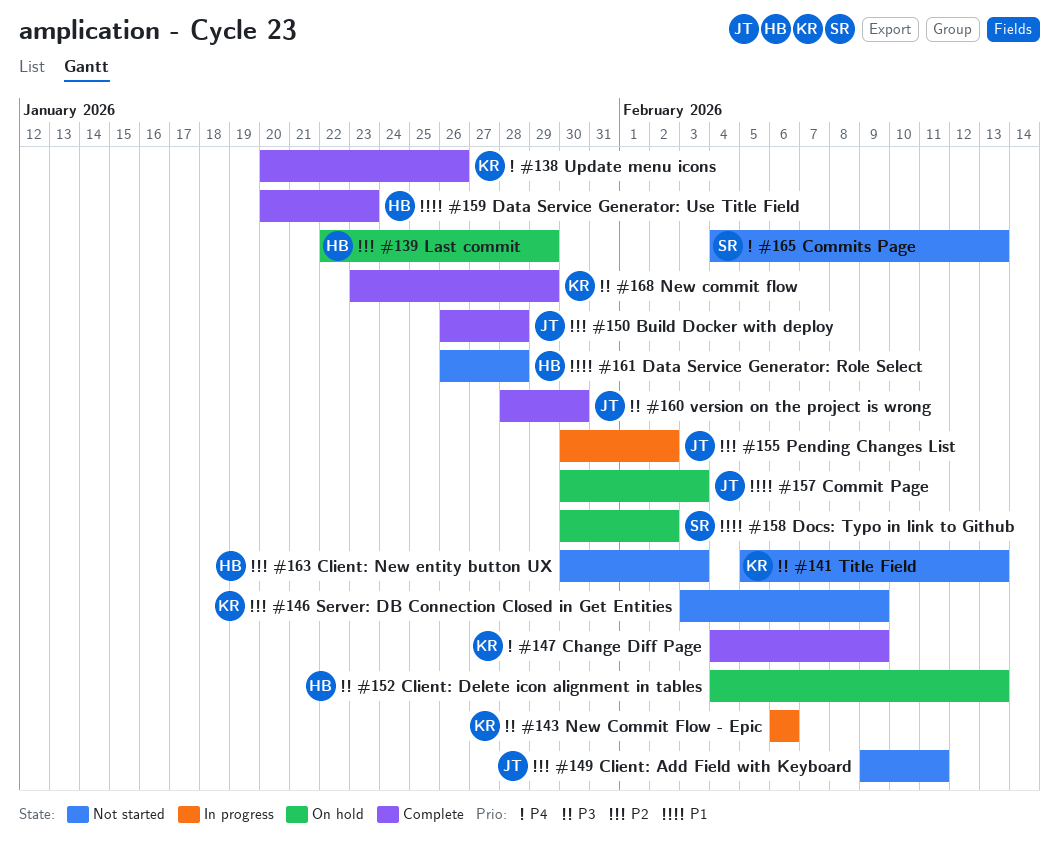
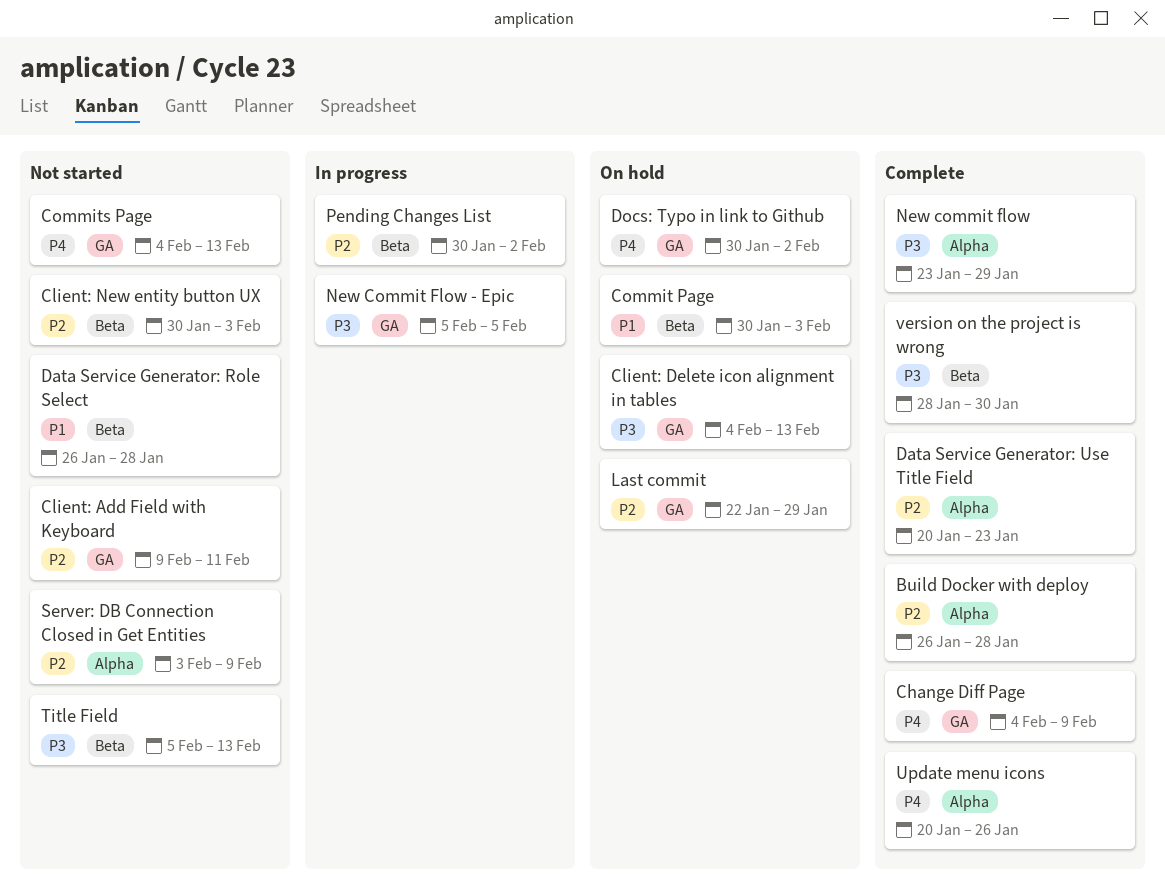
Data Service Generator: Use Title Field, priority: P1 -> P2
Docs: Typo in link to Github, priority: P1 -> P4
New Commit Flow - Epic, start: Feb 6 -> Feb 5
New Commit Flow - Epic, due: Feb 6 -> Feb 5

